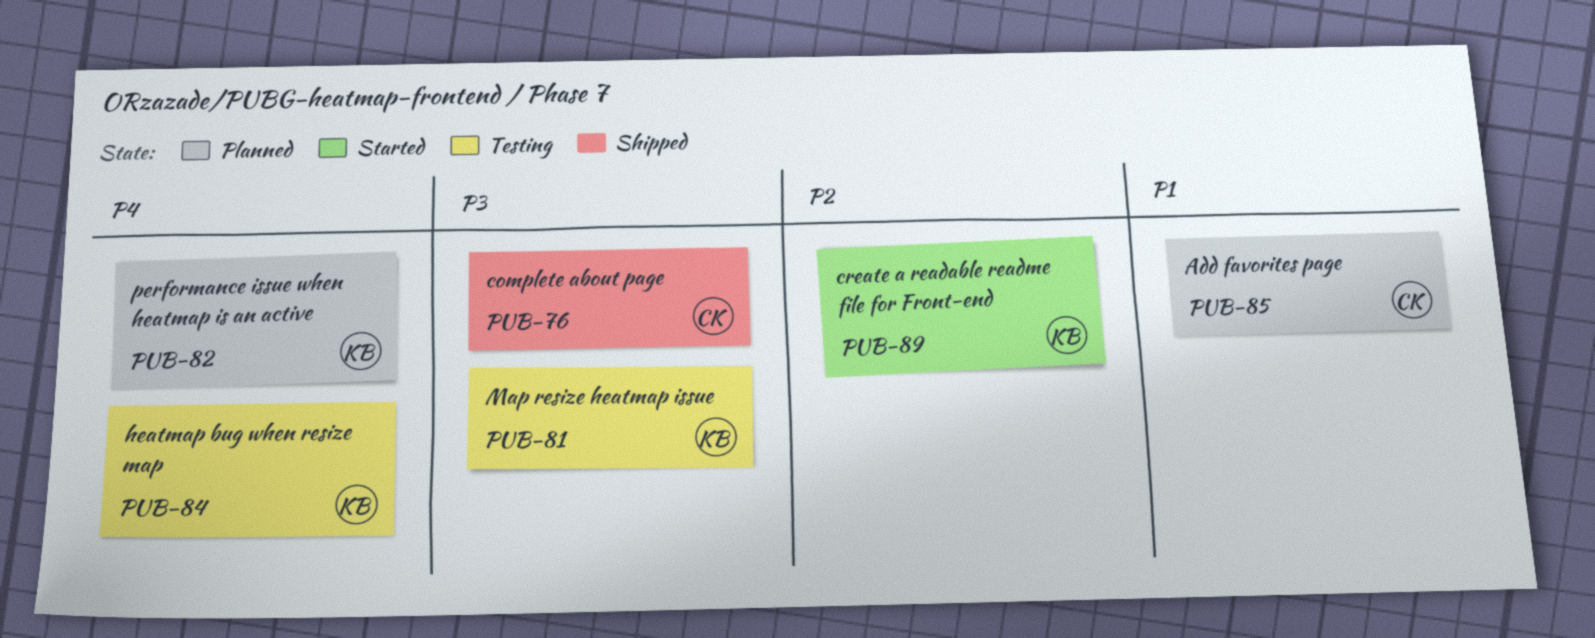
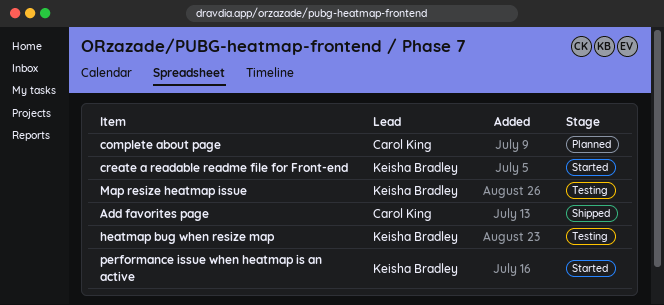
Add favorites page, status: Planned -> Shipped
complete about page, status: Shipped -> Planned
performance issue when heatmap is an active, status: Planned -> Started

